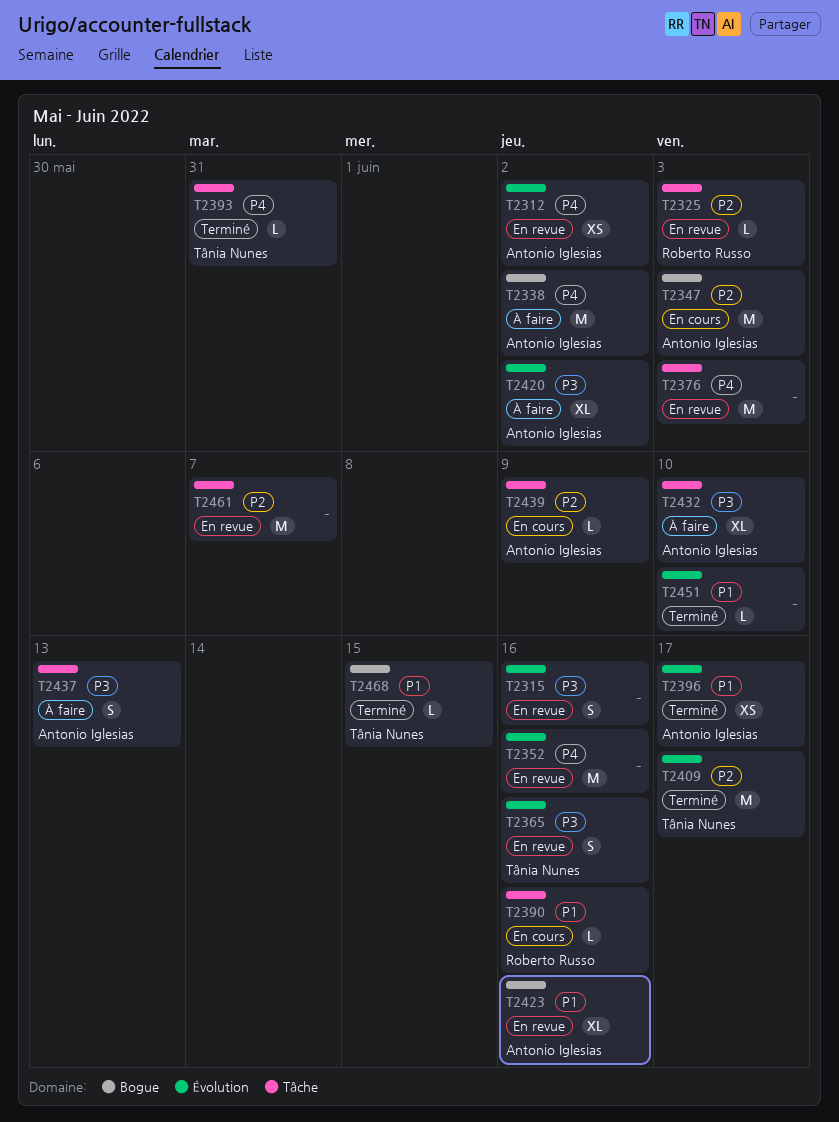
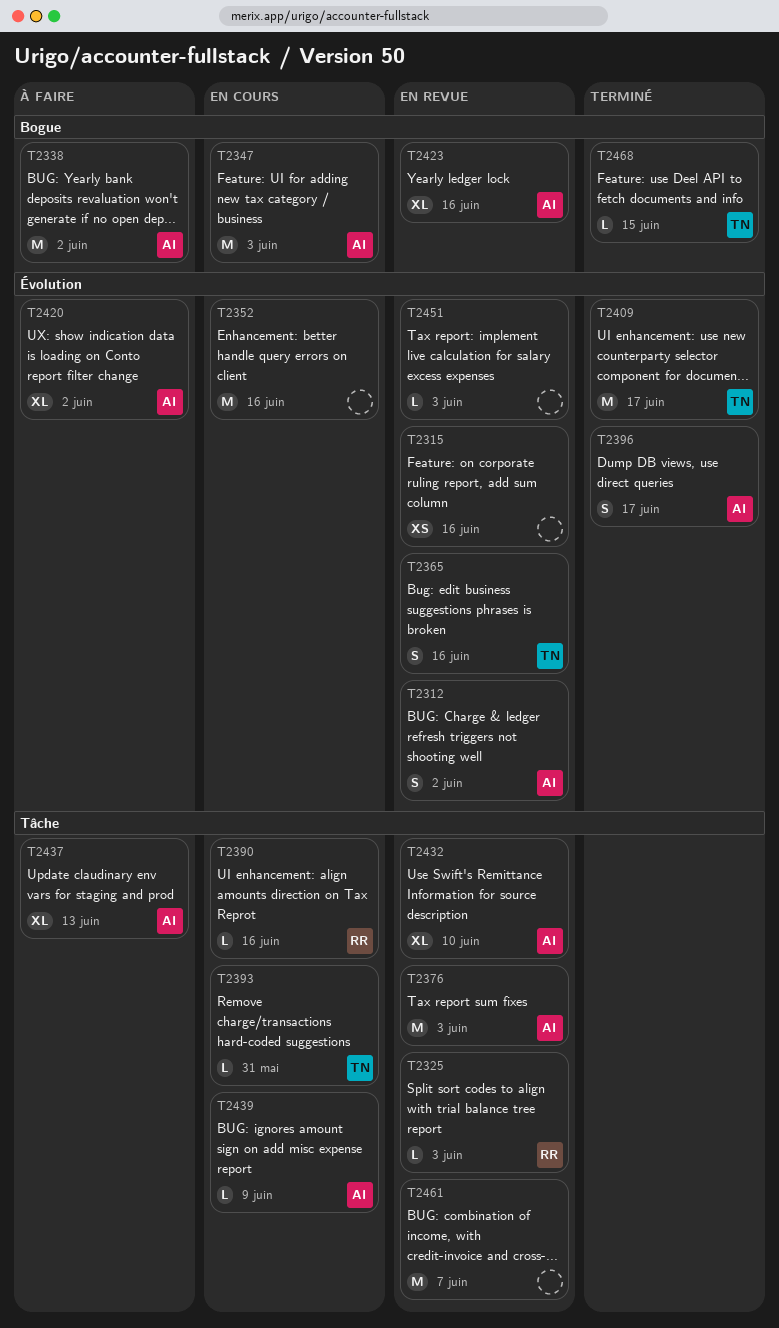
T2312, estimate: XS -> S
T2315, estimate: S -> XS
T2352, status: En revue -> En cours
T2376, owner: none -> Antonio Iglesias
T2393, status: Terminé -> En cours
T2396, estimate: XS -> S
T2432, status: À faire -> En revue
T2437, estimate: S -> XL
T2451, status: Terminé -> En revue
T2451, due: Jun 10 -> Jun 3

